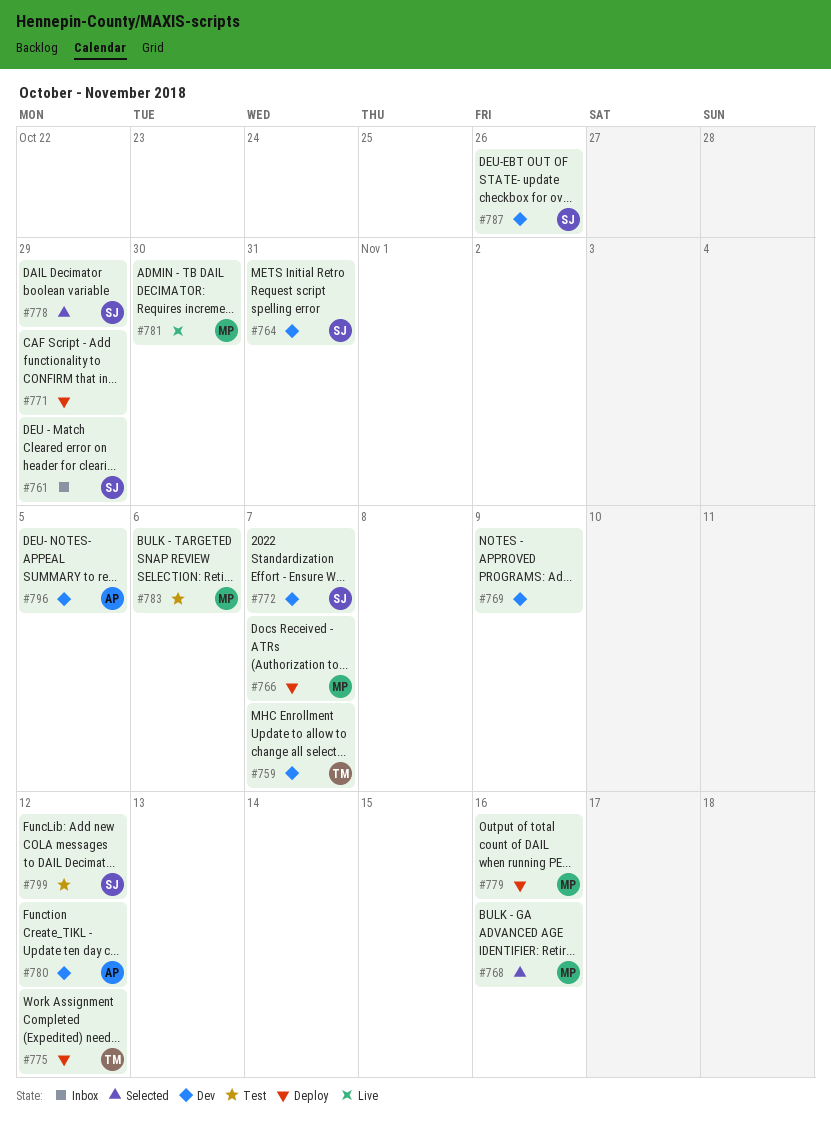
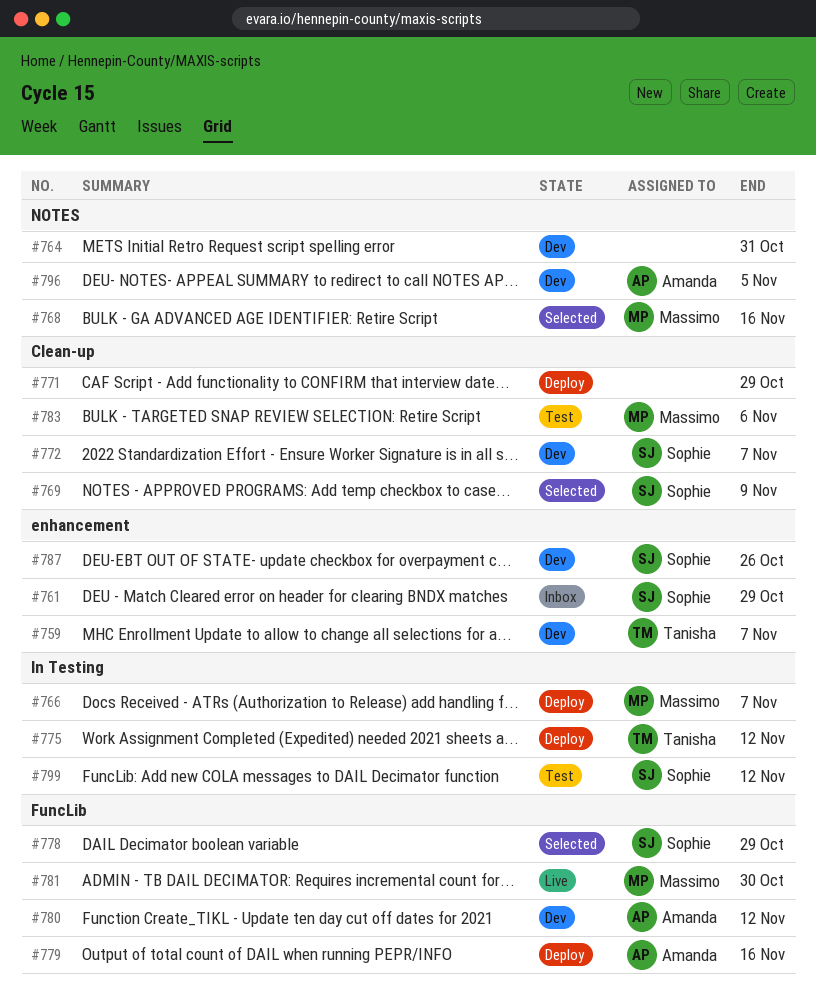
#764, owner: Sophie -> none
#769, status: Dev -> Selected
#769, owner: none -> Sophie
#779, owner: Massimo -> Amanda

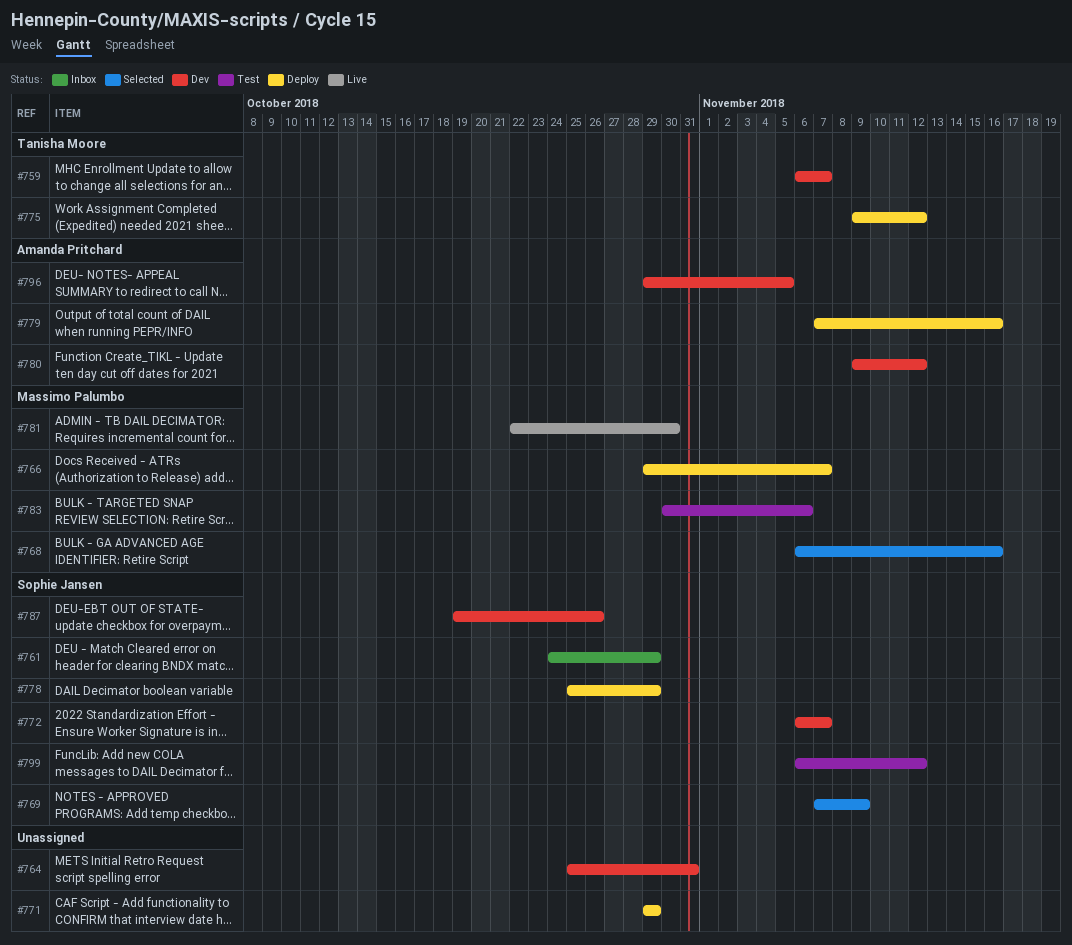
#778, status: Selected -> Deploy

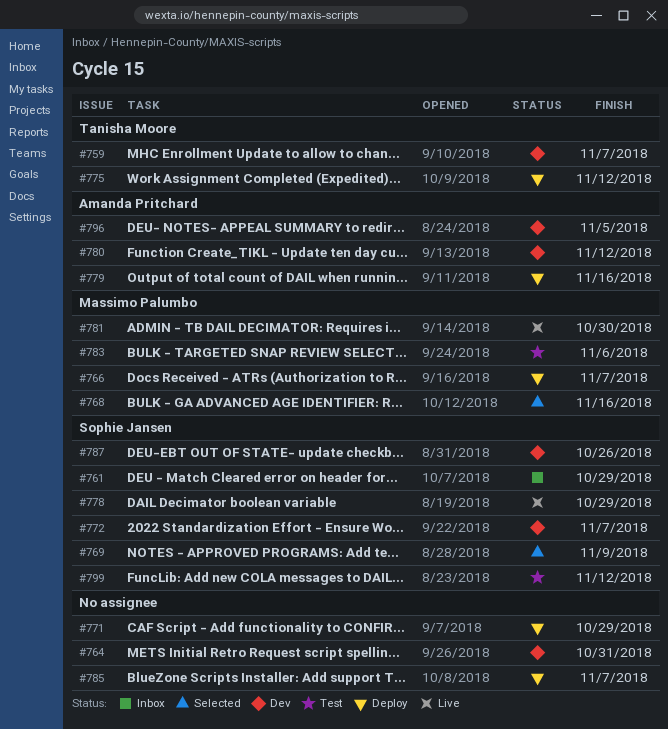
#778, status: Deploy -> Live
#785: none -> present

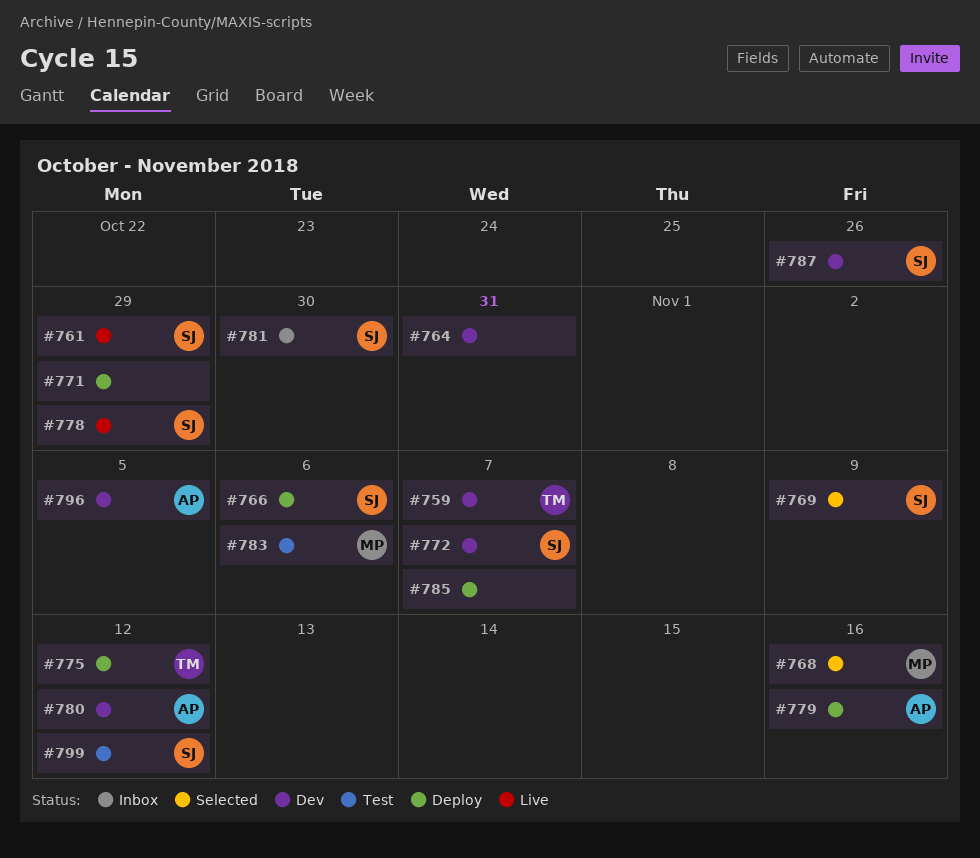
#761, status: Inbox -> Live
#766, owner: Massimo Palumbo -> Sophie Jansen
#766, due: Nov 7 -> Nov 6
#781, status: Live -> Inbox
#781, owner: Massimo Palumbo -> Sophie Jansen

